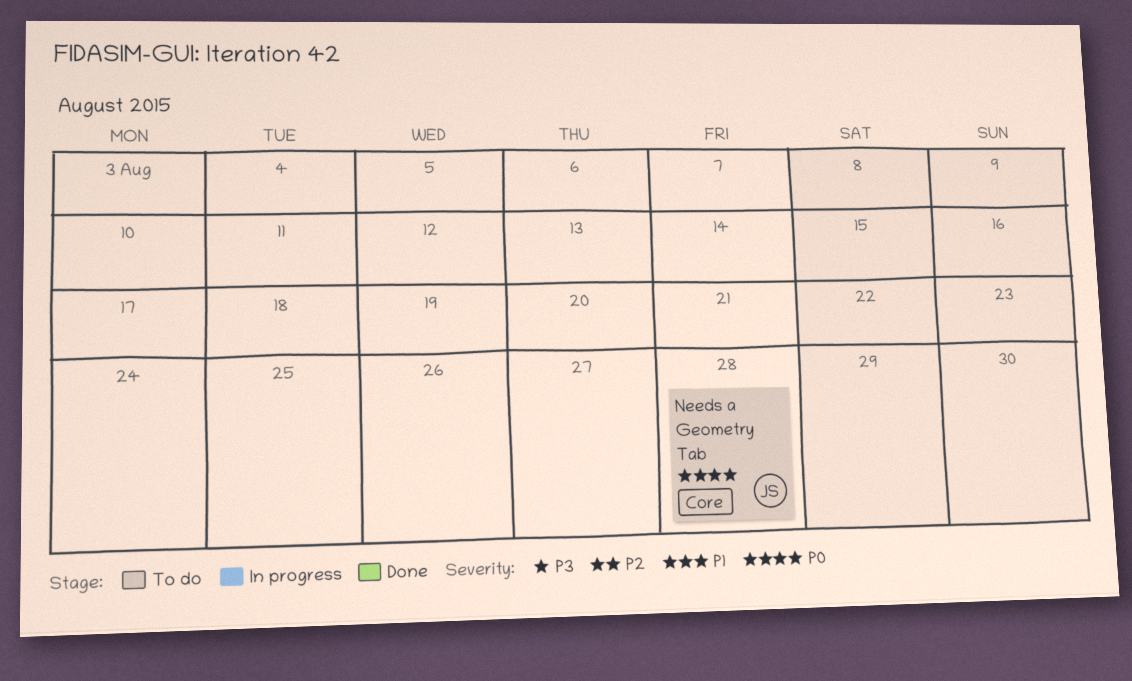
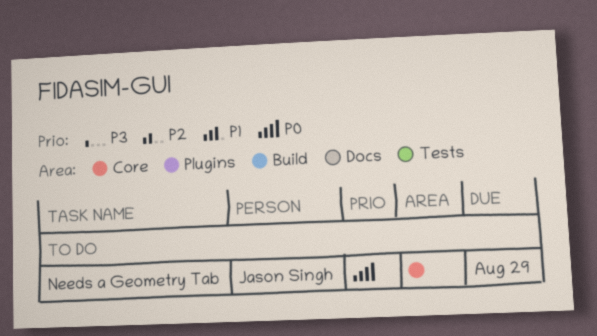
Needs a Geometry Tab, due: Aug 28 -> Aug 29

